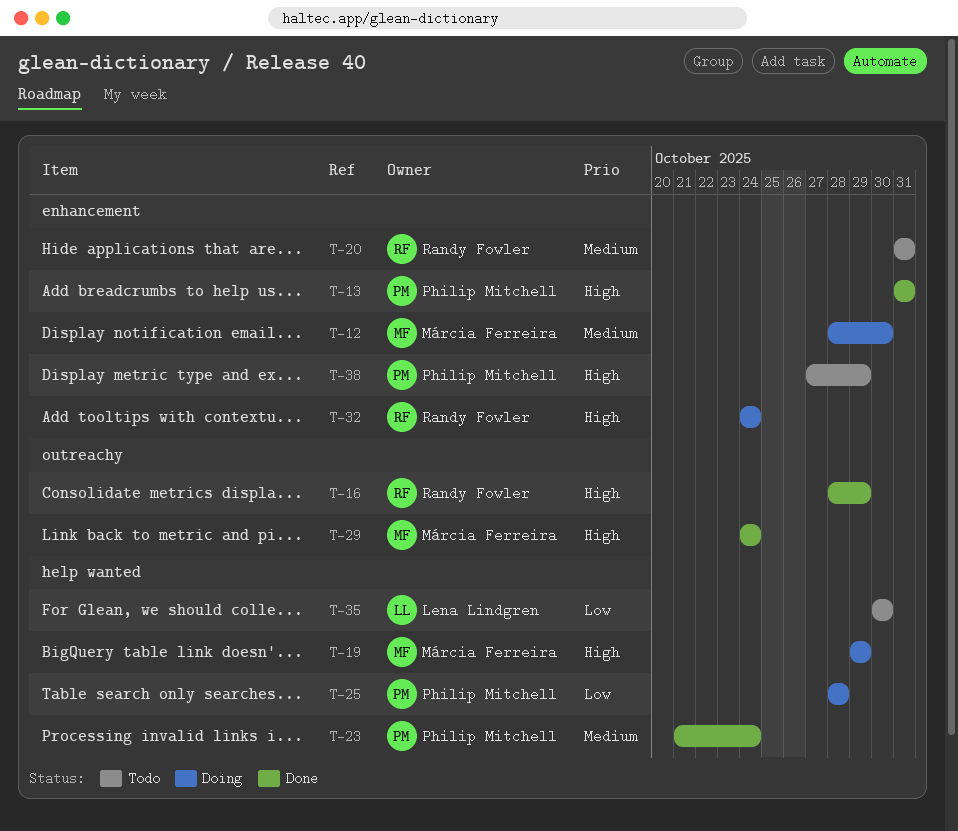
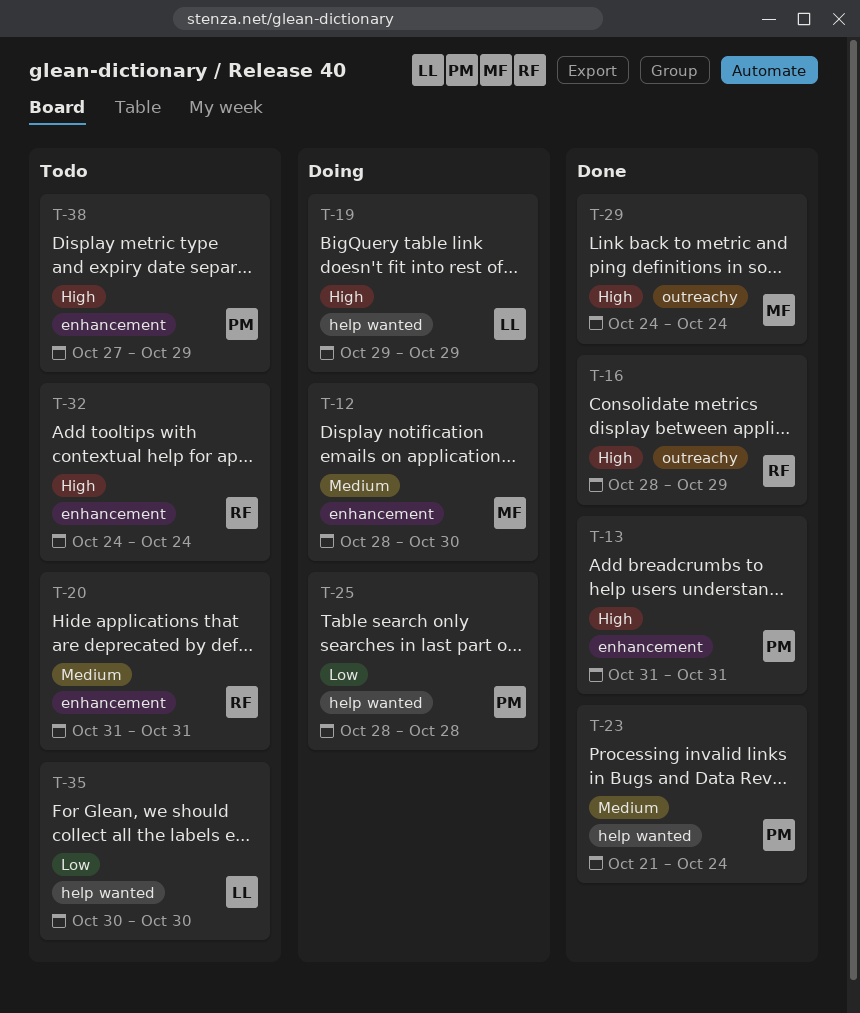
T-19, owner: Márcia Ferreira -> Lena Lindgren
T-32, status: Doing -> Todo

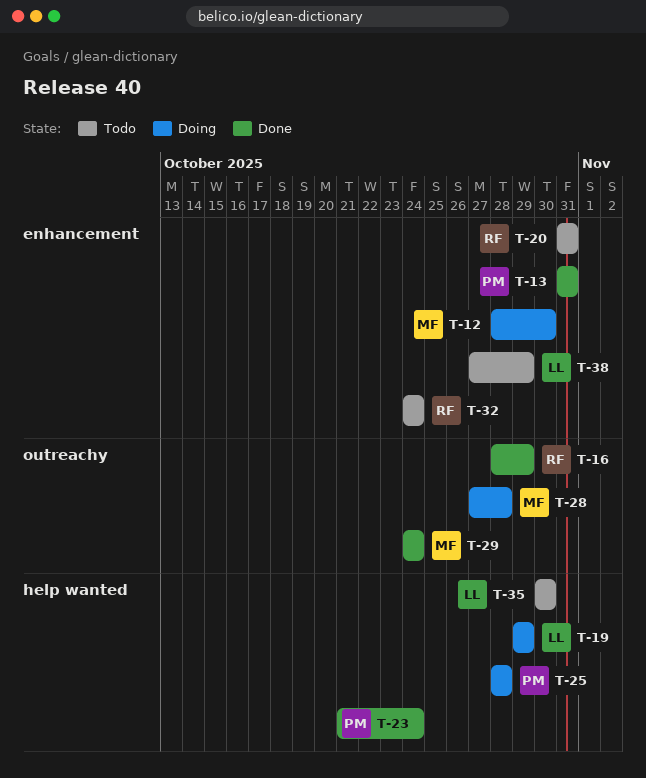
T-28: none -> present
T-38, owner: PM -> LL

